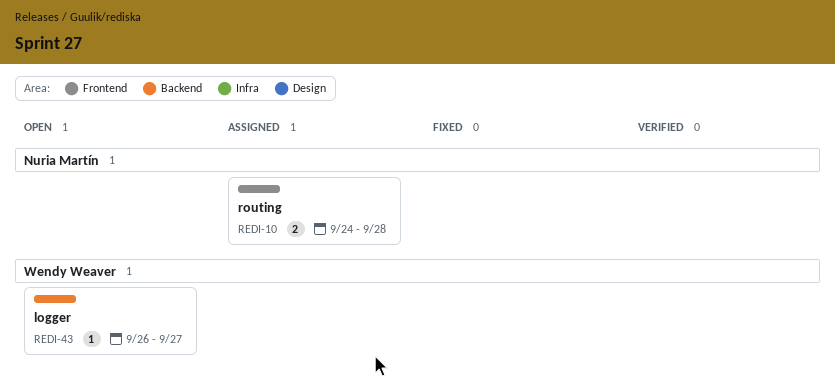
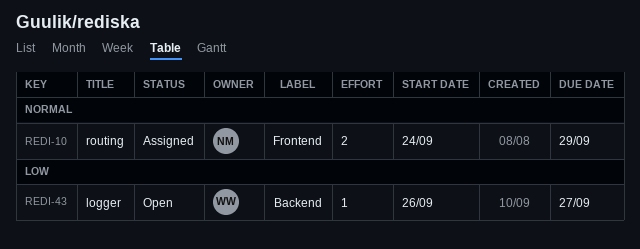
REDI-10, due: Sep 28 -> Sep 29

